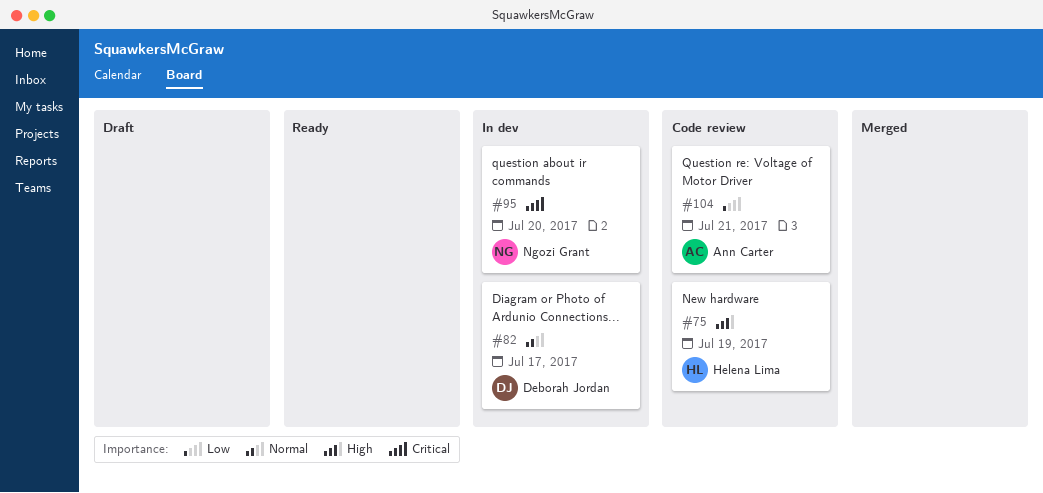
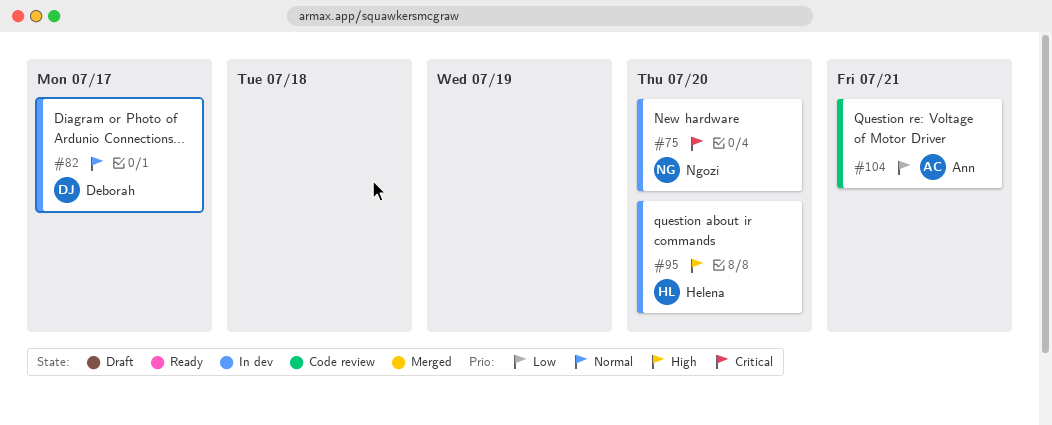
#75, status: Code review -> In dev
#75, owner: Helena Lima -> Ngozi Grant
#75, priority: High -> Critical
#75, due: Jul 19 -> Jul 20
#95, owner: Ngozi Grant -> Helena Lima
#95, priority: Critical -> High

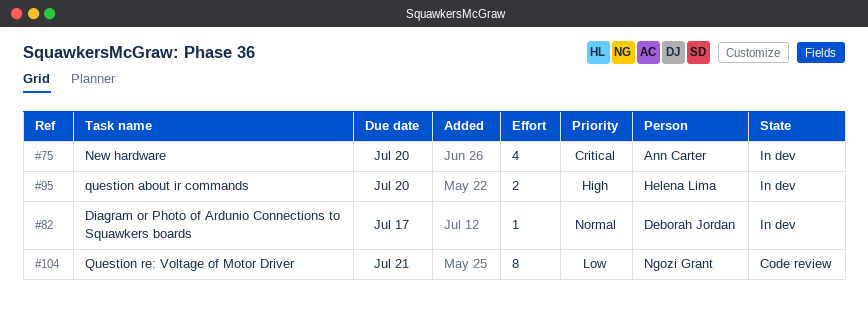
#75, owner: Ngozi Grant -> Ann Carter
#104, owner: Ann Carter -> Ngozi Grant

